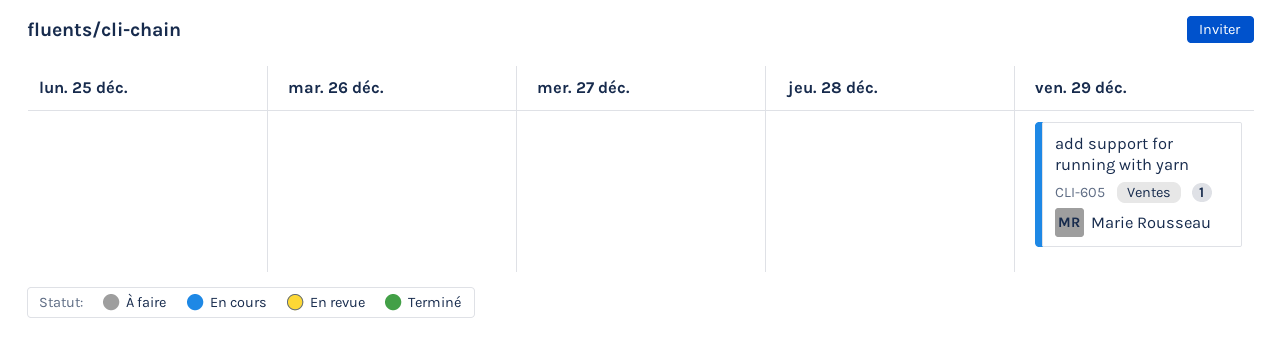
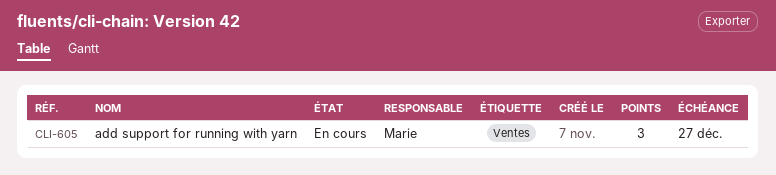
CLI-605, estimate: 1 -> 3
CLI-605, due: Dec 29 -> Dec 27

